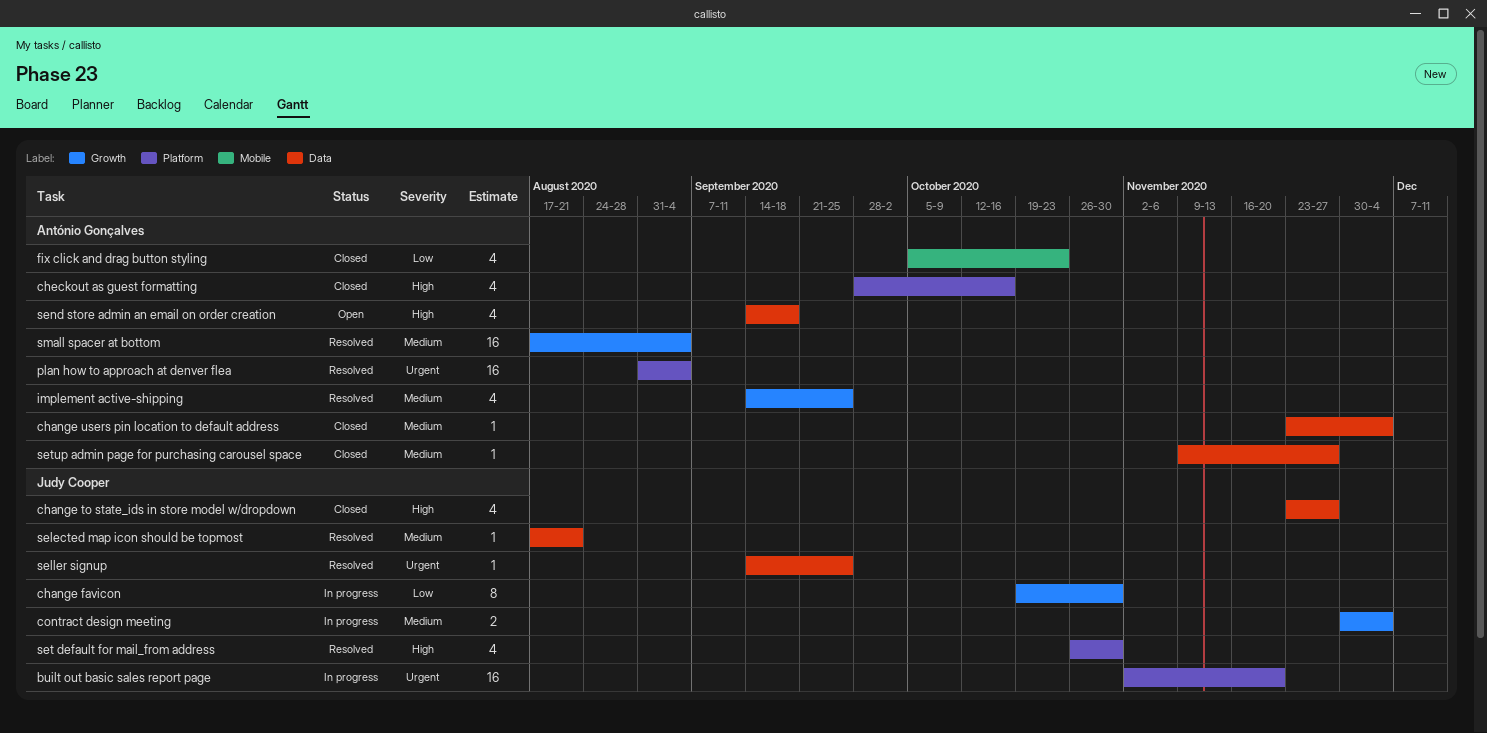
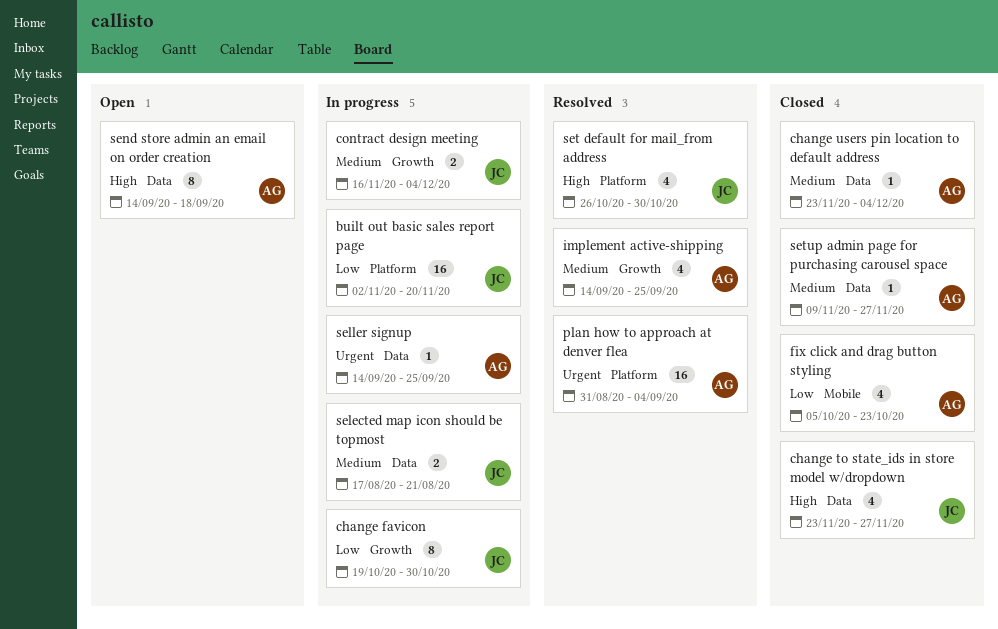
built out basic sales report page, priority: Urgent -> Low
checkout as guest formatting: present -> none
contract design meeting, start: Nov 30 -> Nov 16
selected map icon should be topmost, status: Resolved -> In progress
selected map icon should be topmost, estimate: 1 -> 2
seller signup, status: Resolved -> In progress
seller signup, owner: Judy Cooper -> António Gonçalves
send store admin an email on order creation, estimate: 4 -> 8
small spacer at bottom: present -> none

